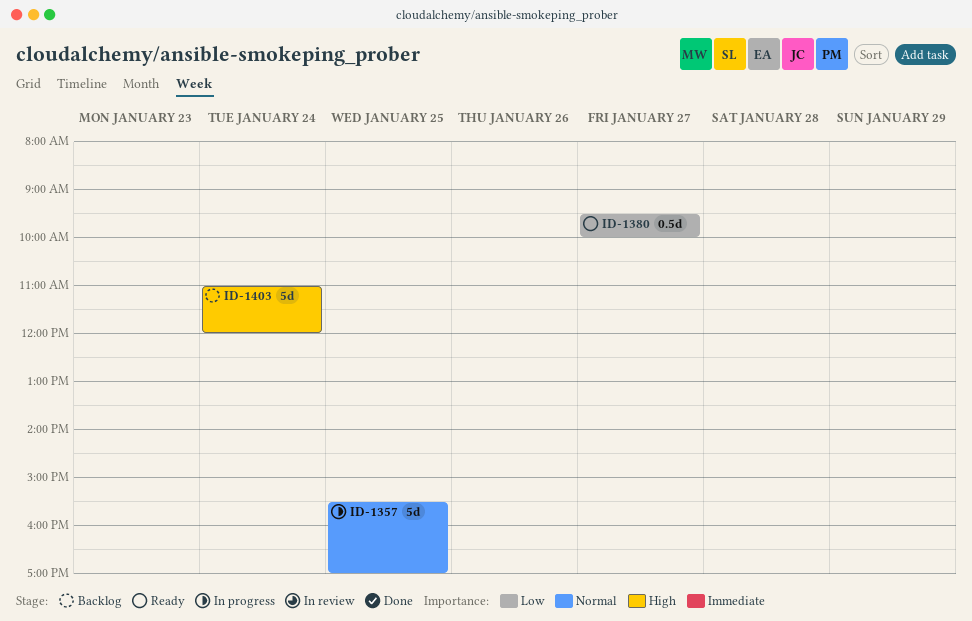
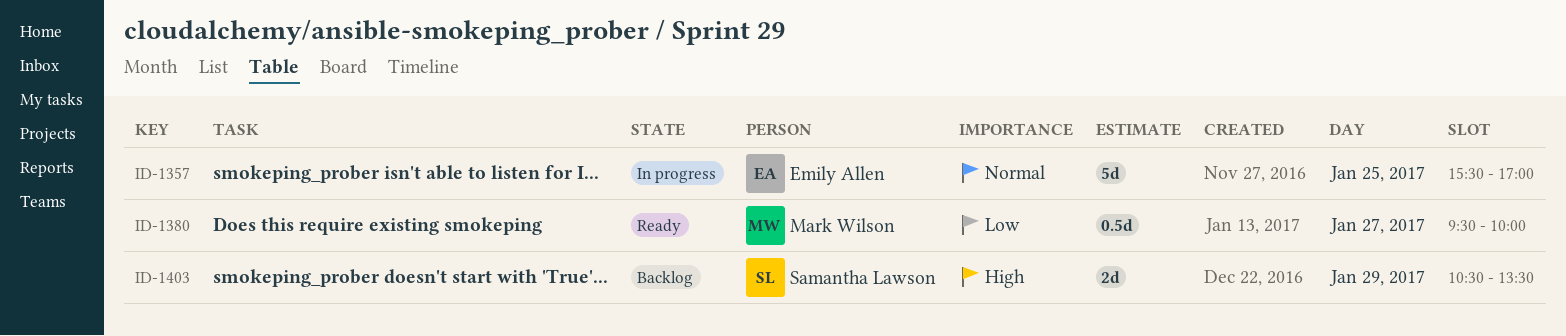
ID-1403, estimate: 5d -> 2d
ID-1403, day: Jan 24 -> Jan 29
ID-1403, begins: 11:00 -> 10:30
ID-1403, ends: 12:00 -> 13:30

